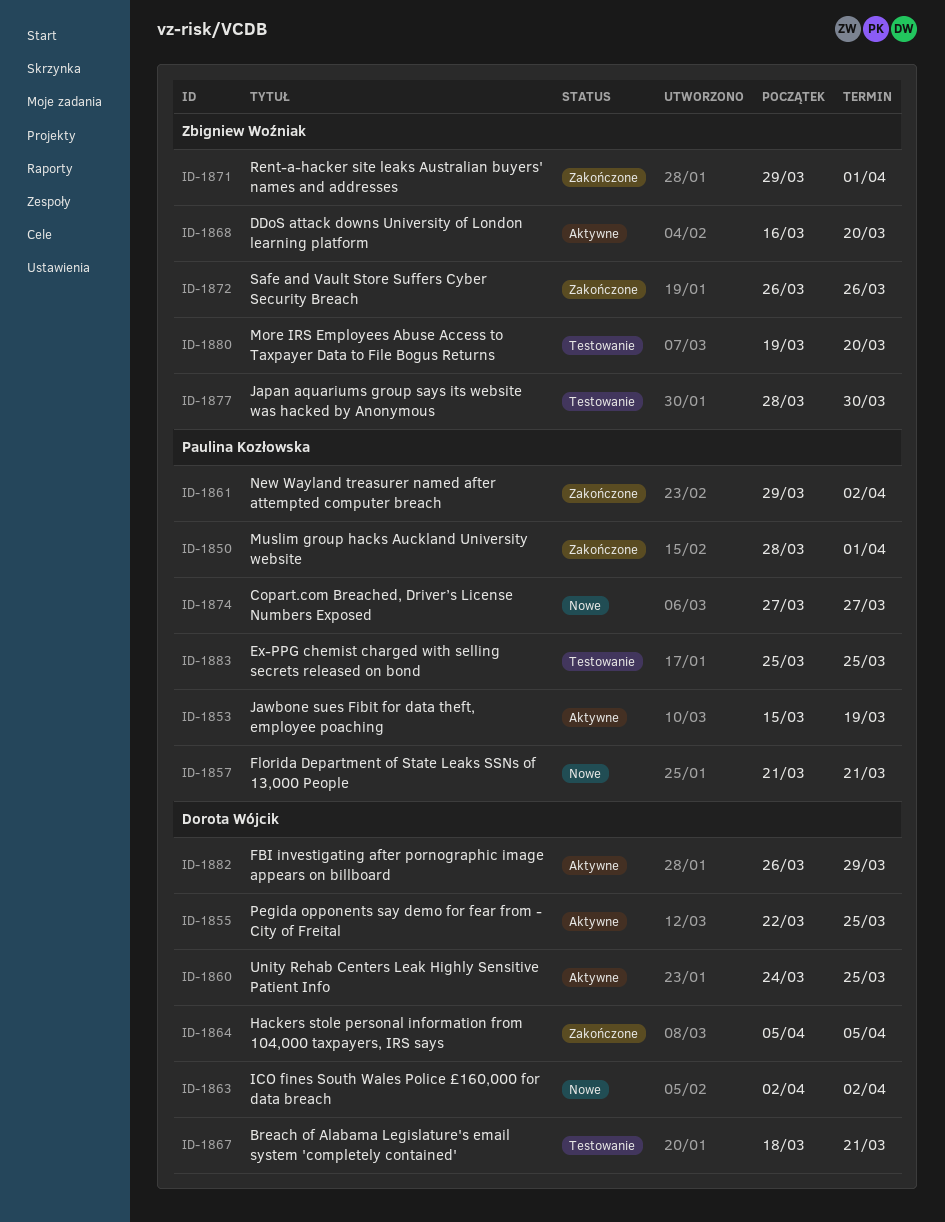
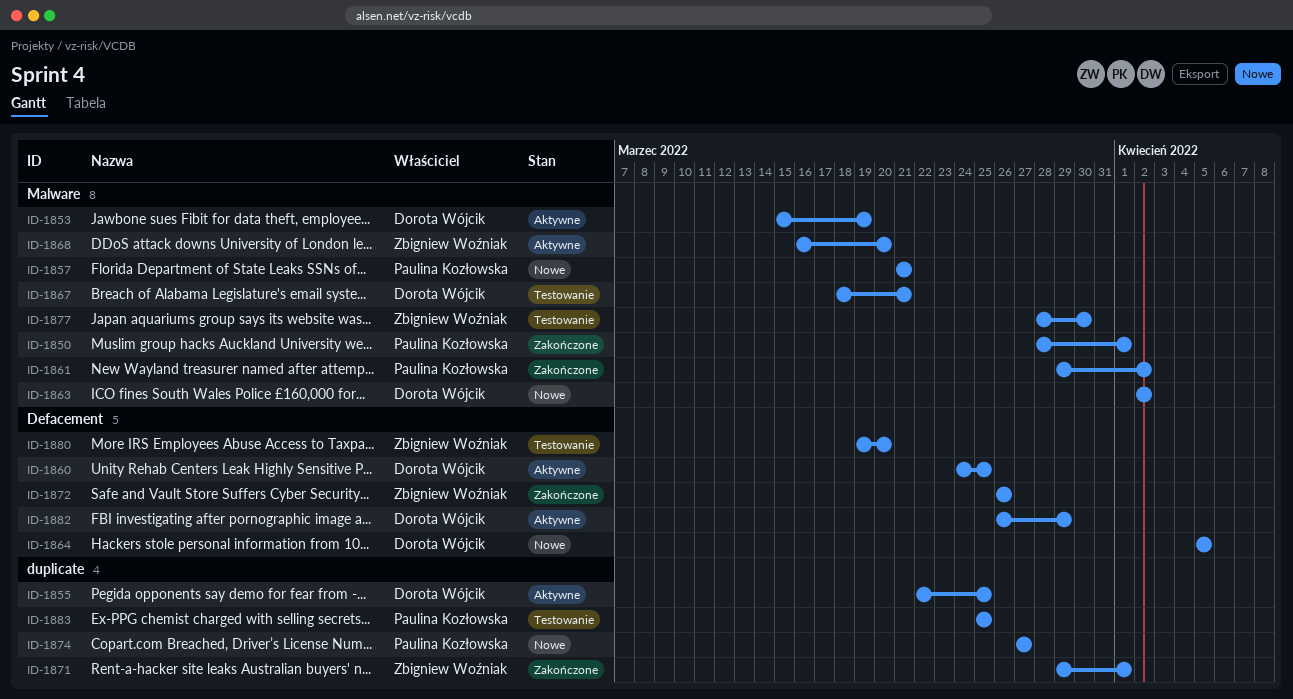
ID-1853, owner: Paulina Kozłowska -> Dorota Wójcik
ID-1864, status: Zakończone -> Nowe

